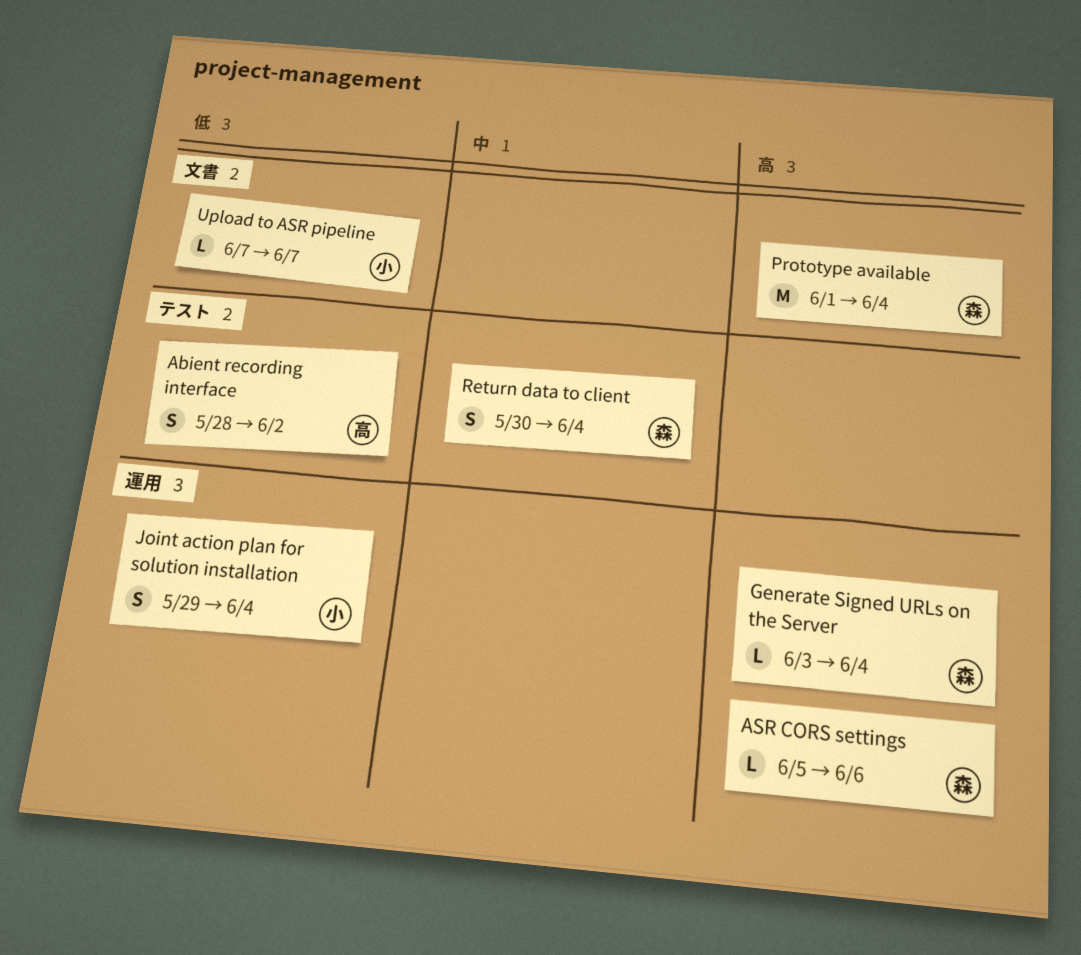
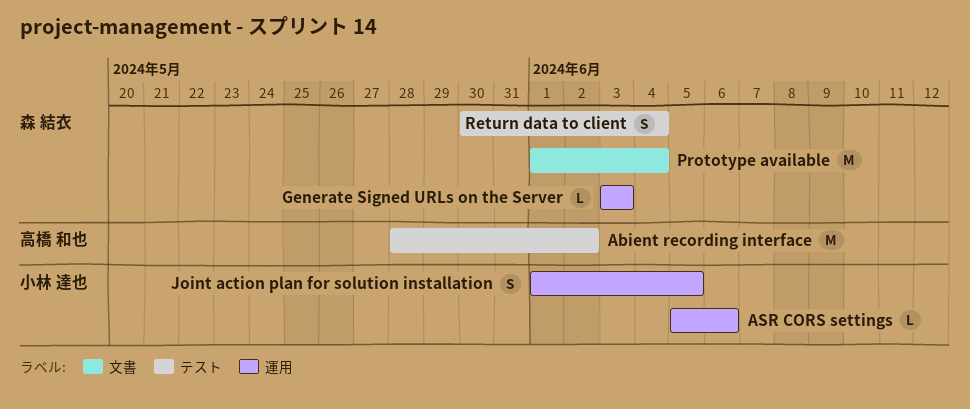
Abient recording interface, estimate: S -> M
ASR CORS settings, owner: 森 結衣 -> 小林 達也
Generate Signed URLs on the Server, due: Jun 4 -> Jun 3
Joint action plan for solution installation, start: May 29 -> Jun 1
Joint action plan for solution installation, due: Jun 4 -> Jun 5
Upload to ASR pipeline: present -> none

